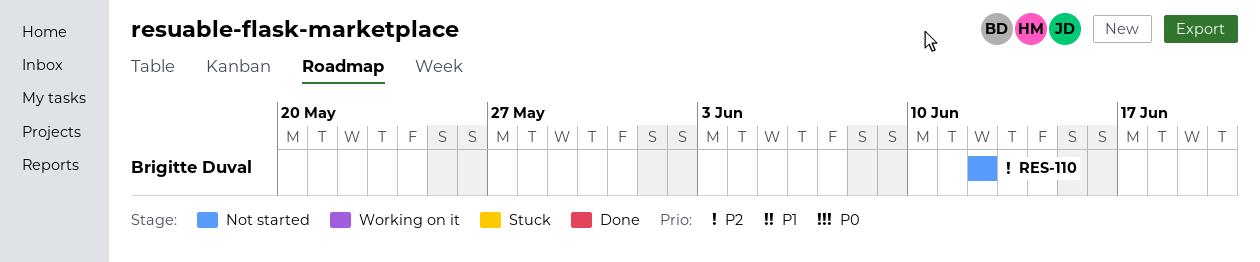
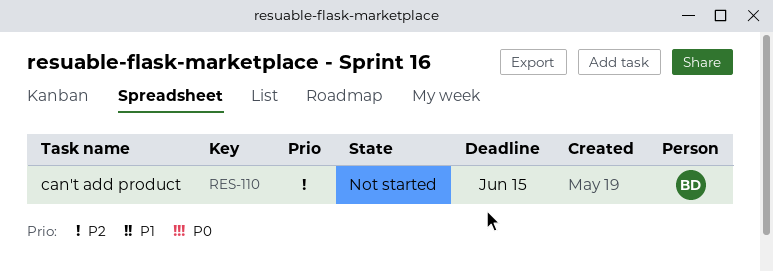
RES-110, due: Jun 12 -> Jun 15

